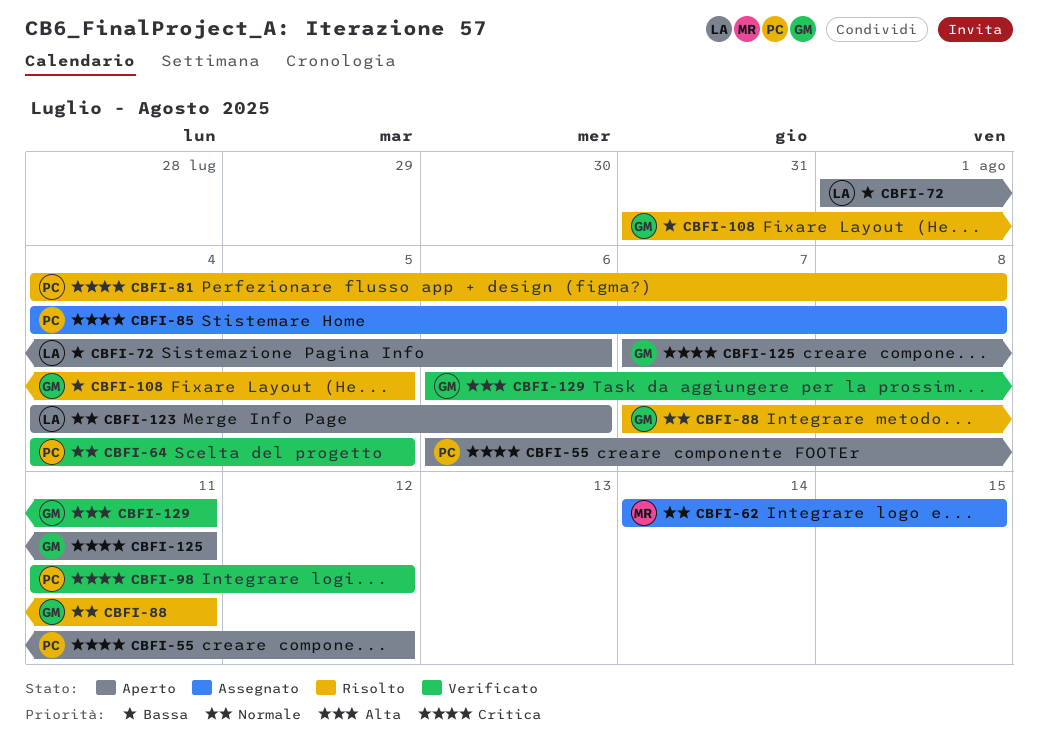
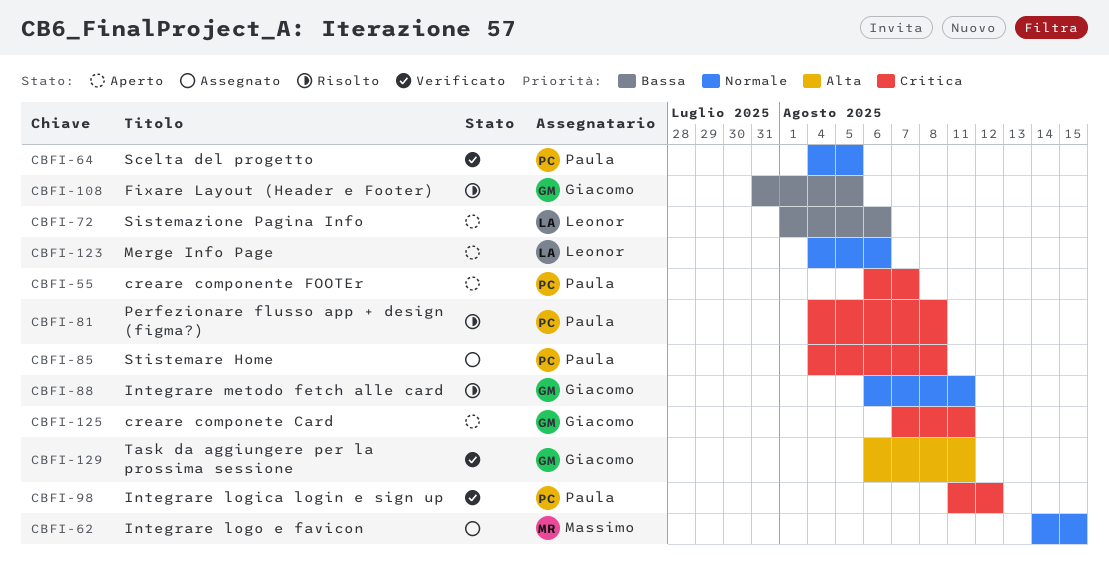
CBFI-55, due: Aug 12 -> Aug 7
CBFI-88, start: Aug 7 -> Aug 6

